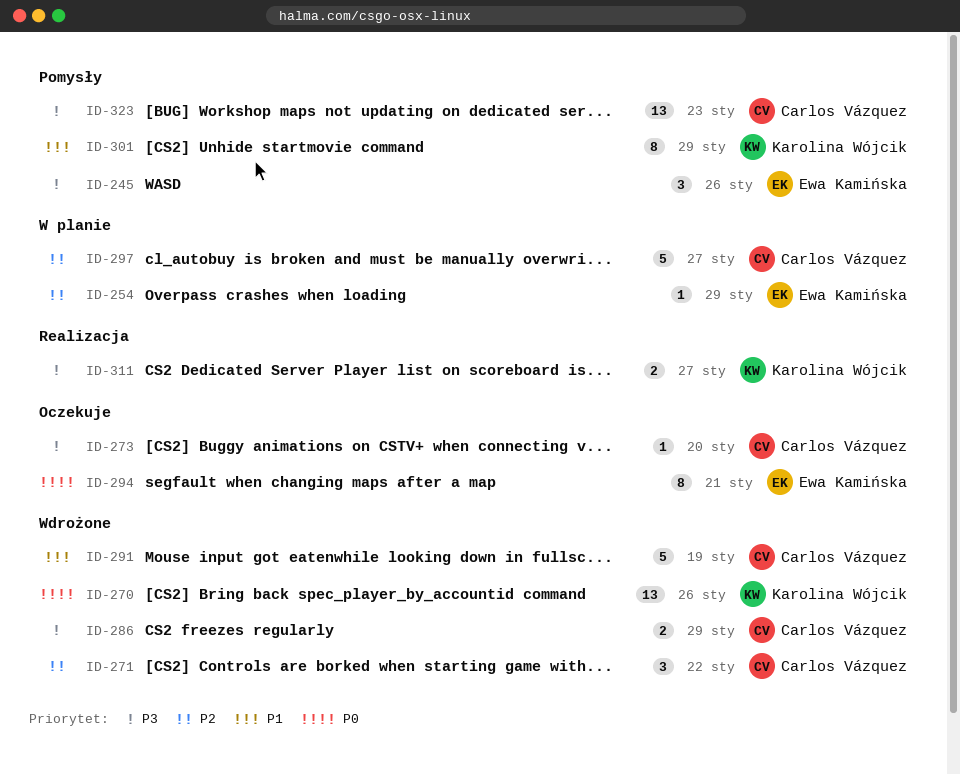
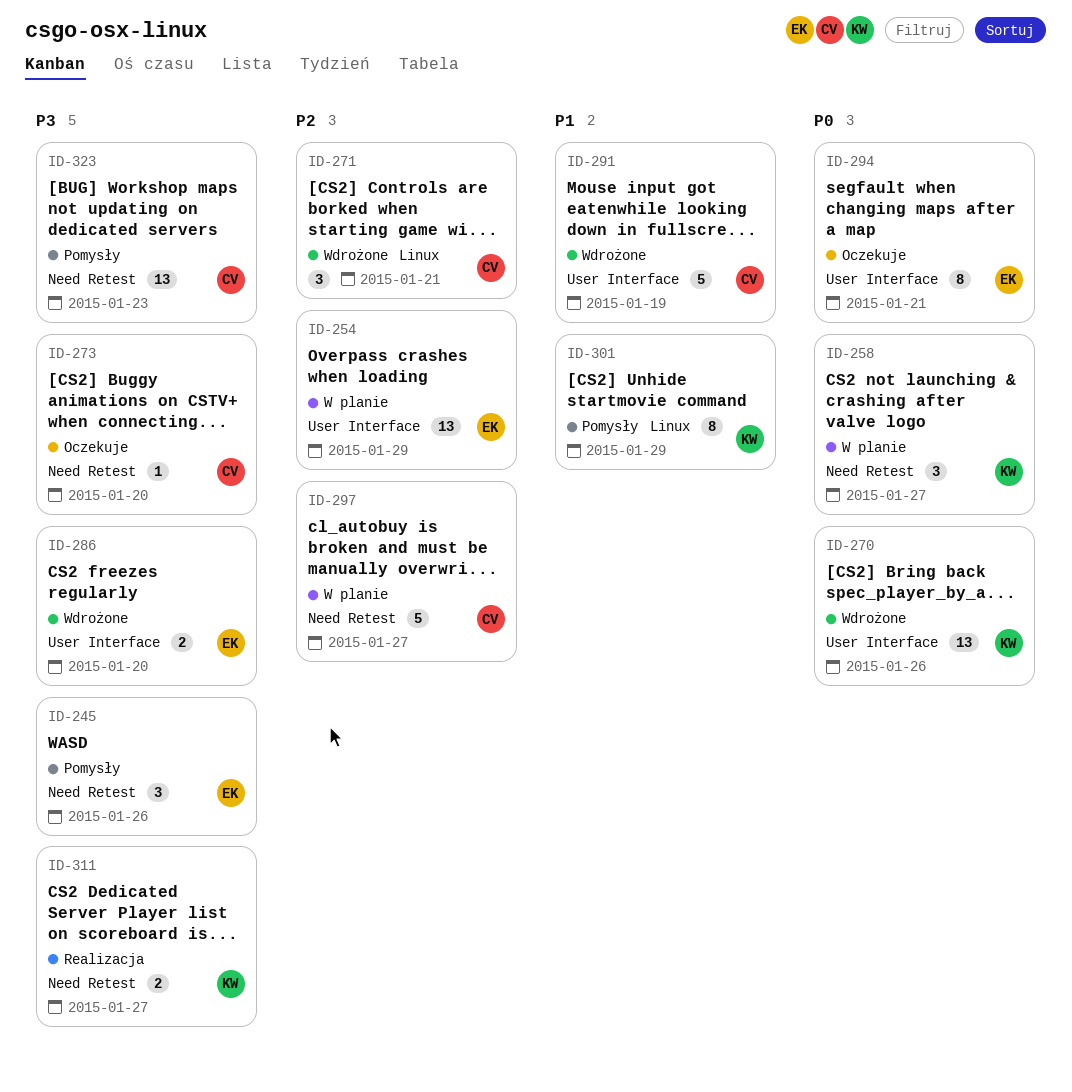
ID-254, estimate: 1 -> 13
ID-258: none -> present
ID-271, due: Jan 22 -> Jan 21
ID-286, owner: Carlos Vázquez -> Ewa Kamińska
ID-286, due: Jan 29 -> Jan 20

